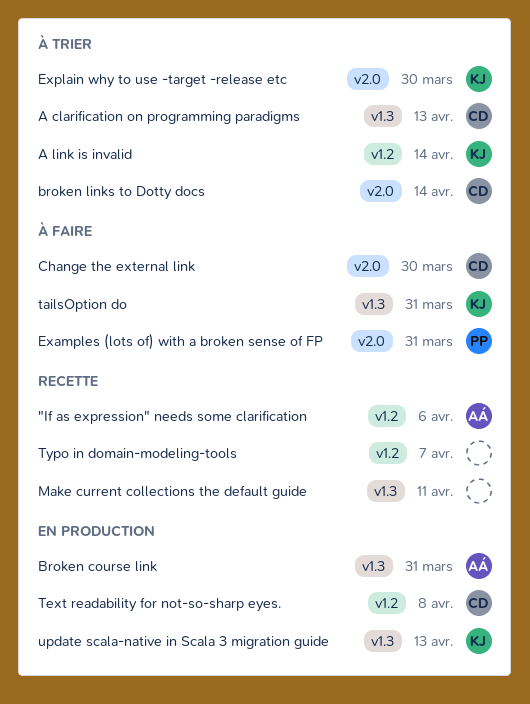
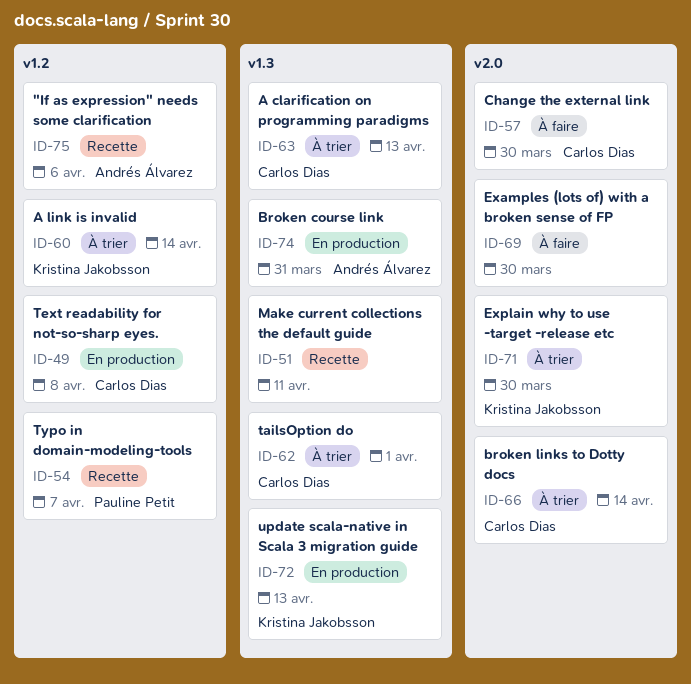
Examples (lots of) with a broken sense of FP, owner: Pauline Petit -> none
Examples (lots of) with a broken sense of FP, due: Mar 31 -> Mar 30
tailsOption do, status: À faire -> À trier
tailsOption do, owner: Kristina Jakobsson -> Carlos Dias
tailsOption do, due: Mar 31 -> Apr 1
Typo in domain-modeling-tools, owner: none -> Pauline Petit

